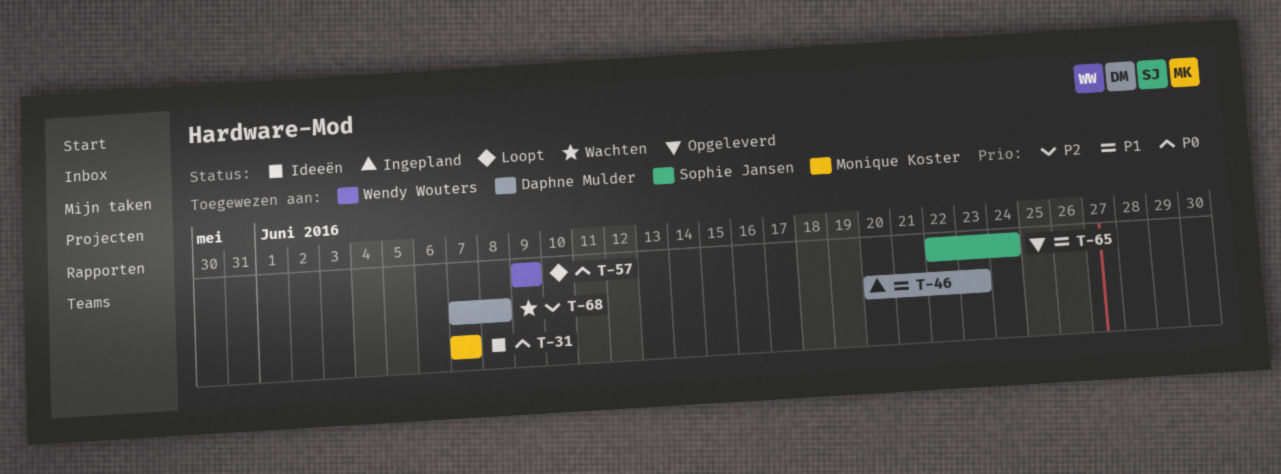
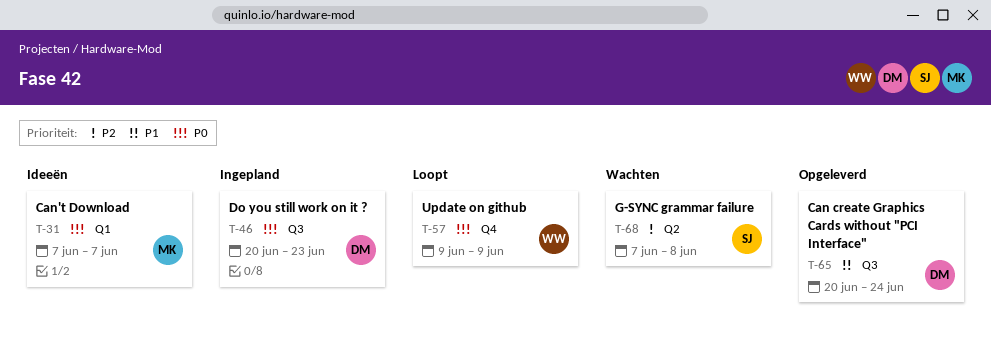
T-46, priority: P1 -> P0
T-65, owner: Sophie Jansen -> Daphne Mulder
T-65, start: Jun 22 -> Jun 20
T-68, owner: Daphne Mulder -> Sophie Jansen

